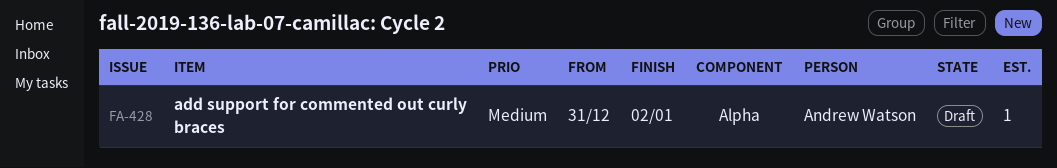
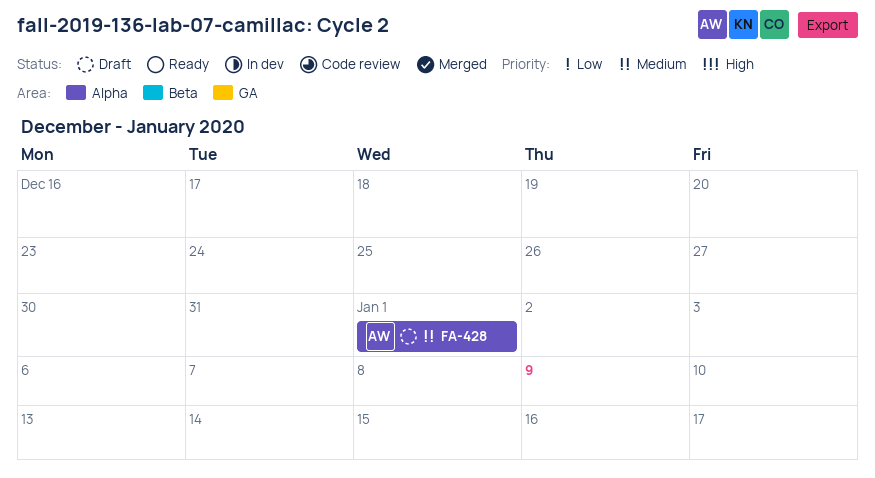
FA-428, start: Dec 31 -> Jan 1
FA-428, due: Jan 2 -> Jan 1

